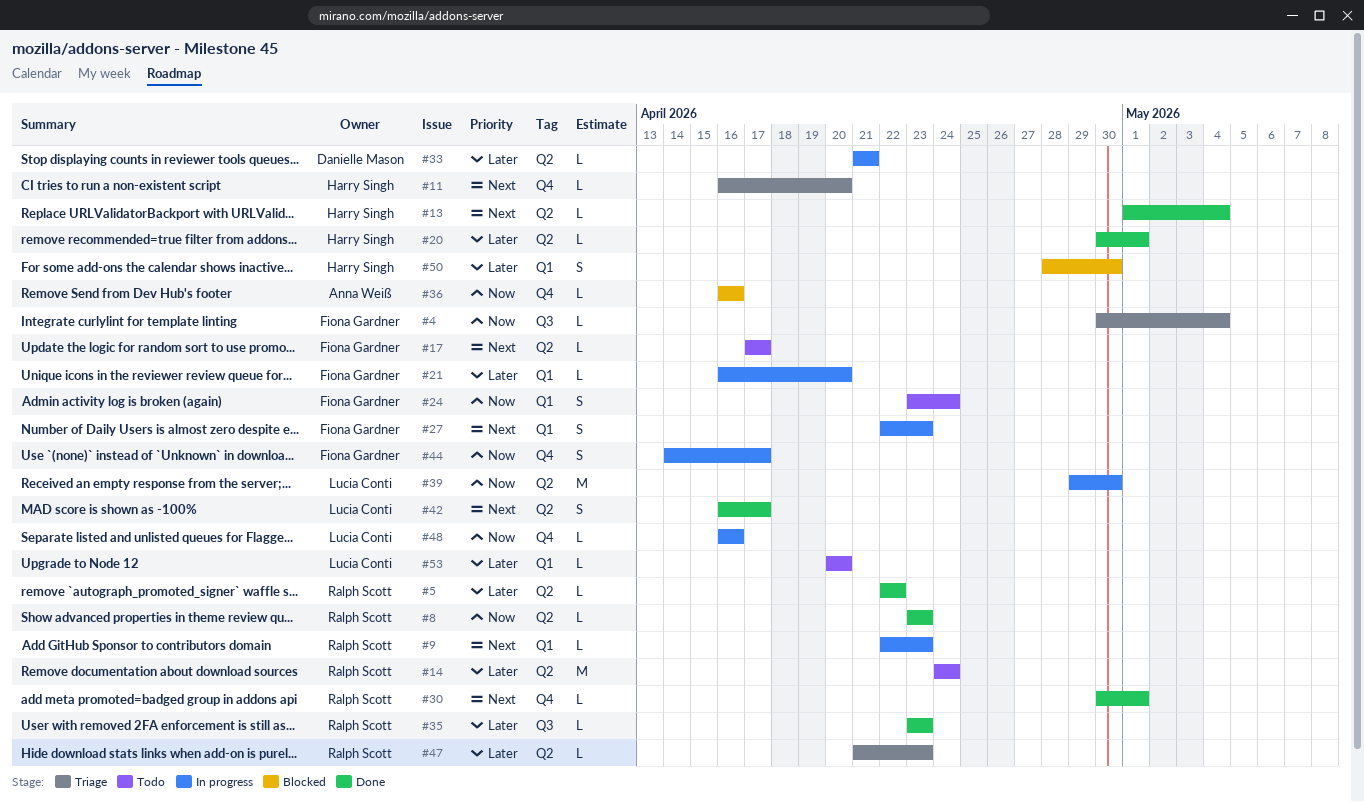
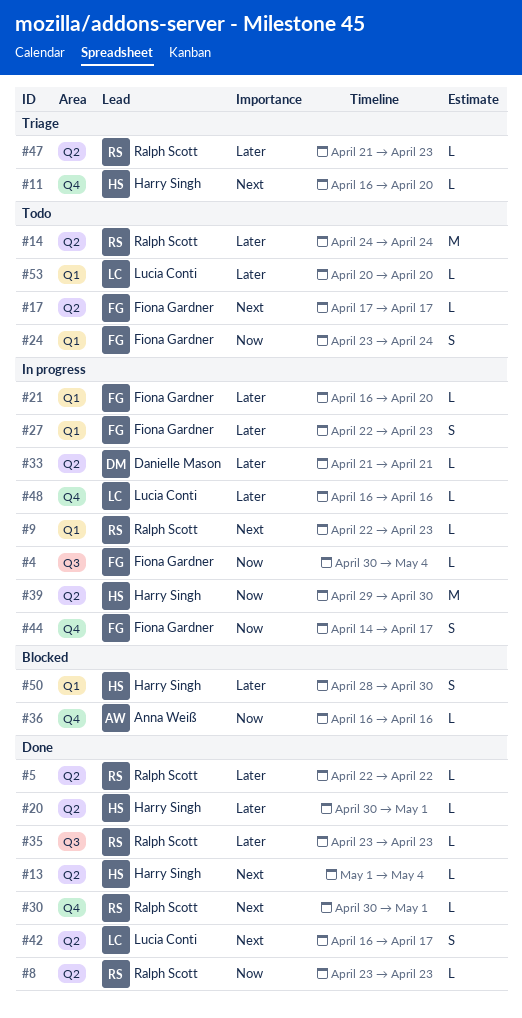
#4, status: Triage -> In progress
#27, priority: Next -> Later
#39, owner: Lucia Conti -> Harry Singh
#48, priority: Now -> Later

